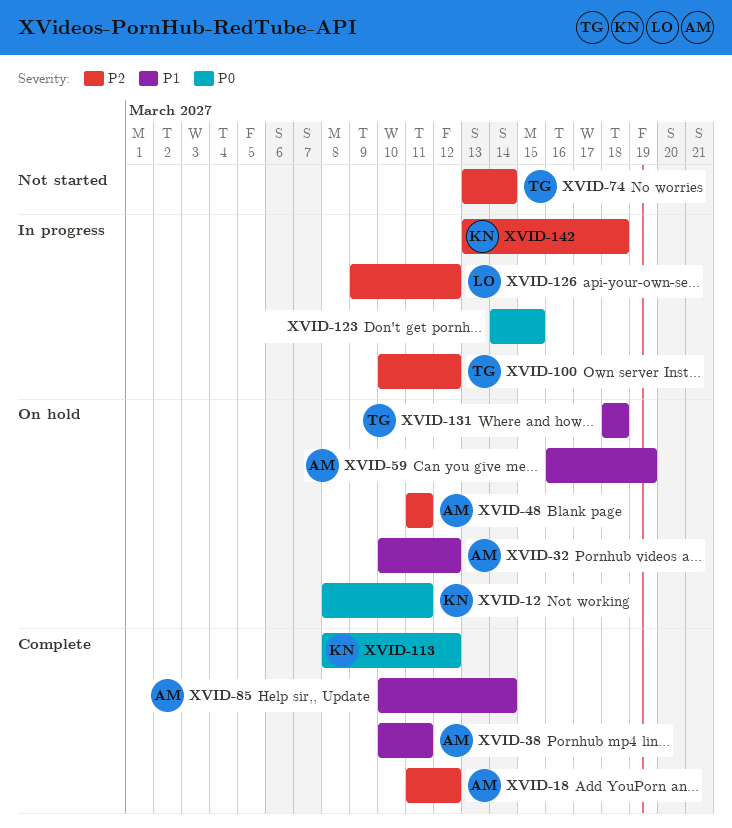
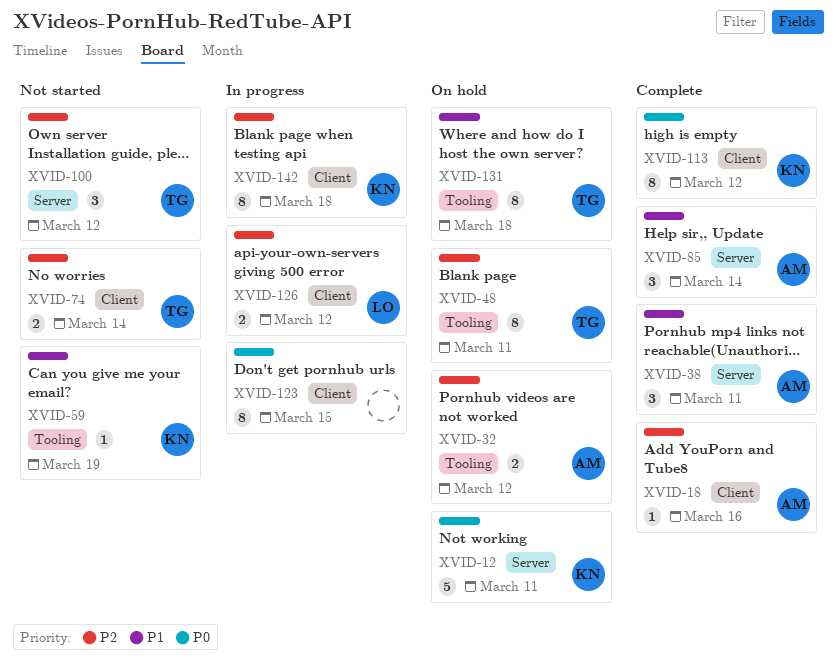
XVID-18, due: Mar 12 -> Mar 16
XVID-32, priority: P1 -> P2
XVID-48, owner: AM -> TG
XVID-59, status: On hold -> Not started
XVID-59, owner: AM -> KN
XVID-100, status: In progress -> Not started

